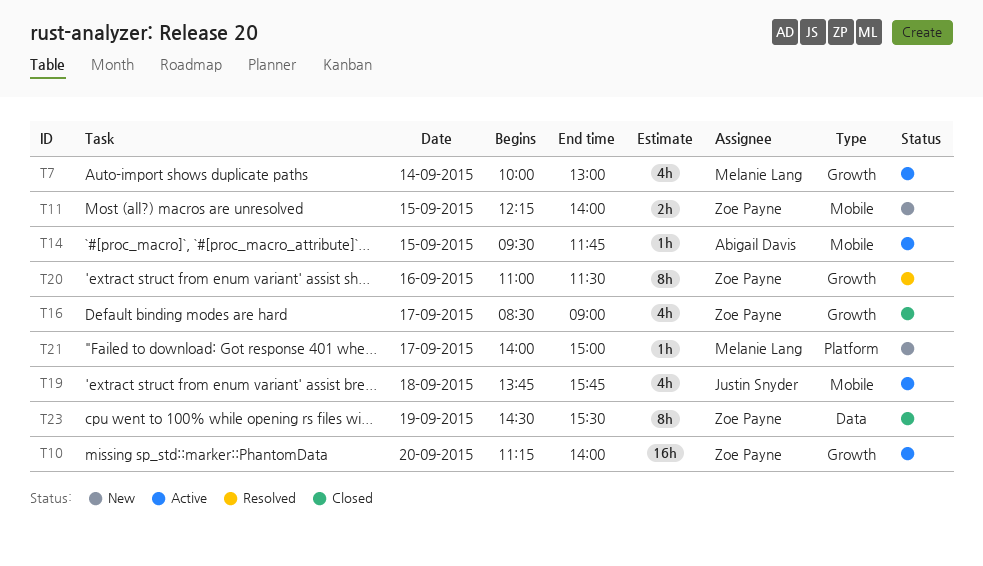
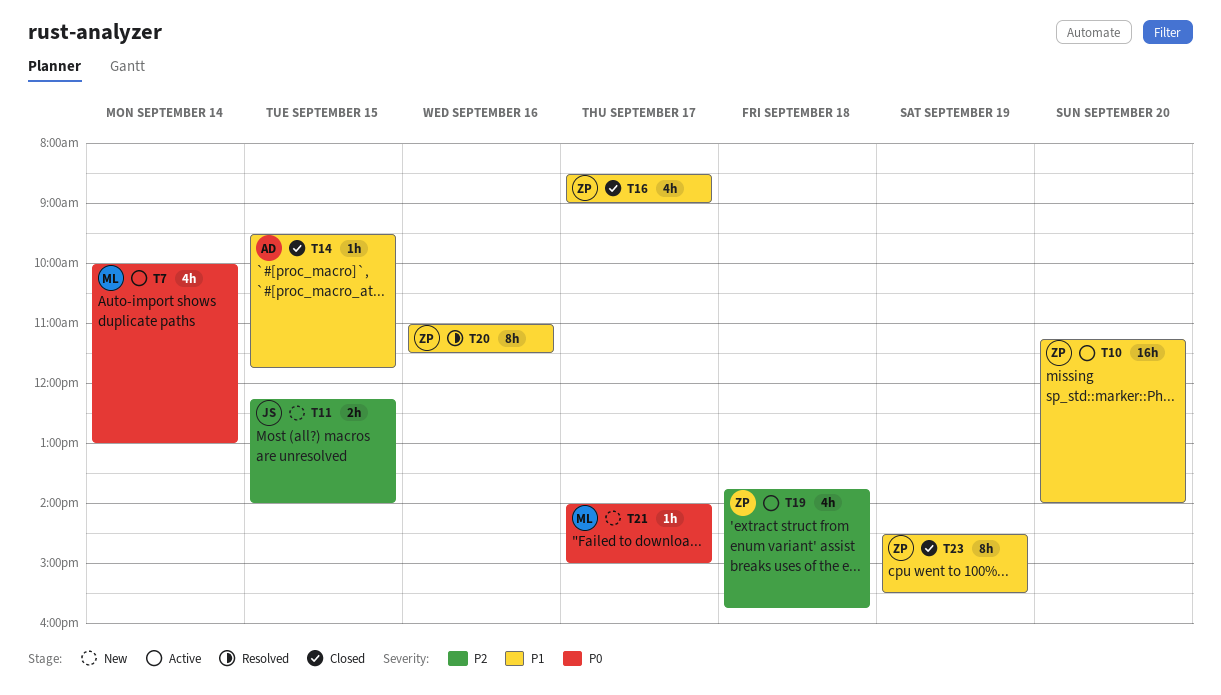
T11, owner: Zoe Payne -> Justin Snyder
T14, status: Active -> Closed
T19, owner: Justin Snyder -> Zoe Payne

